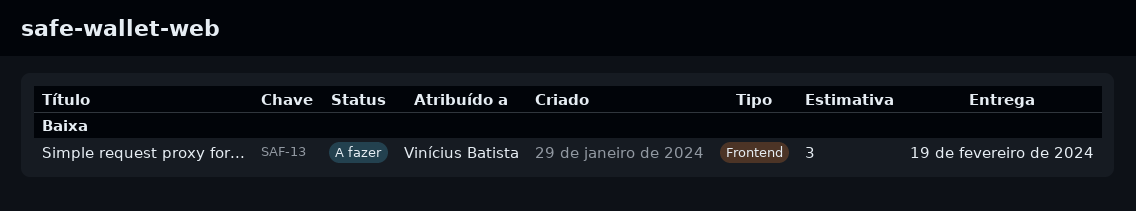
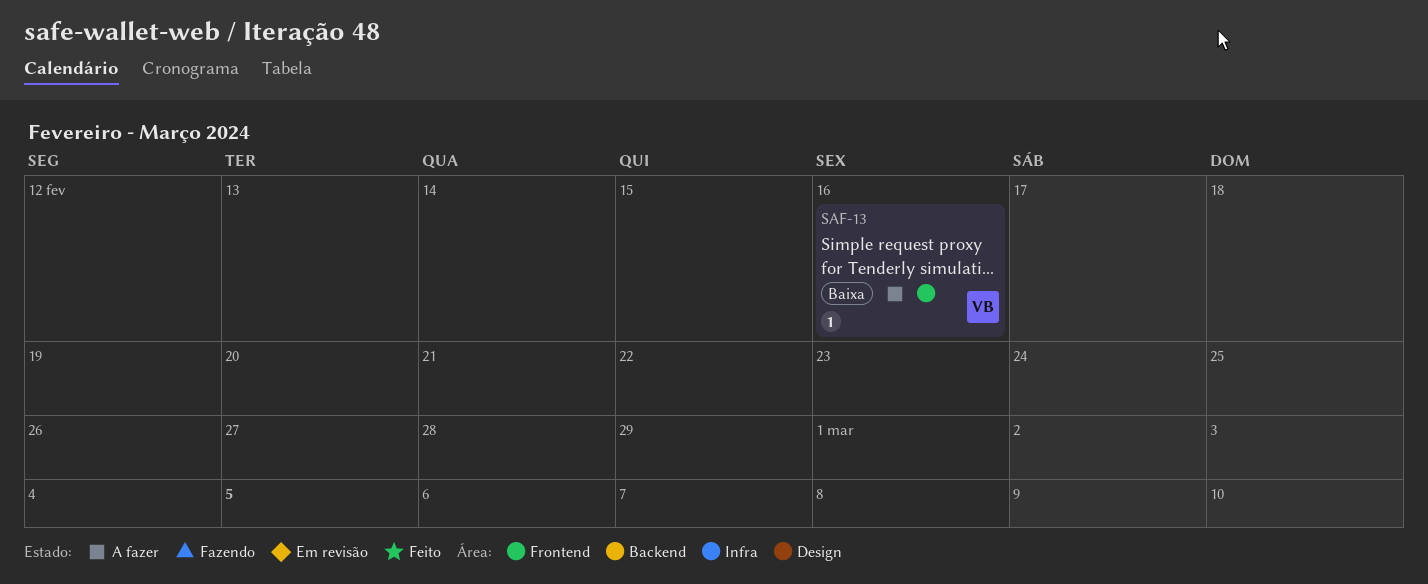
SAF-13, estimate: 3 -> 1
SAF-13, due: Feb 19 -> Feb 16

